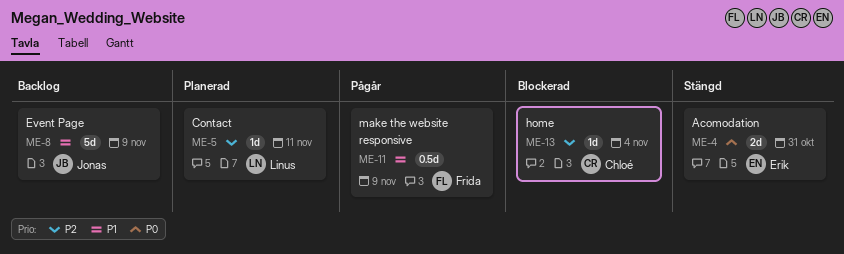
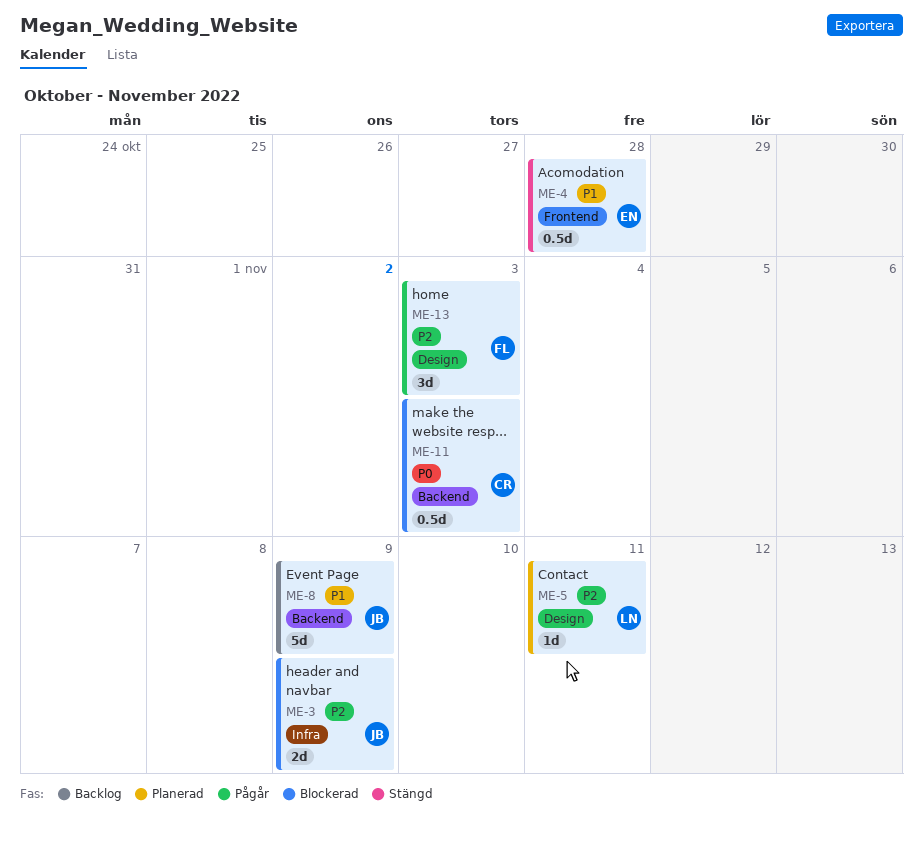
ME-3: none -> present
ME-4, priority: P0 -> P1
ME-4, estimate: 2d -> 0.5d
ME-4, due: Oct 31 -> Oct 28
ME-11, status: Pågår -> Blockerad
ME-11, owner: Frida -> Chloé
ME-11, priority: P1 -> P0
ME-11, due: Nov 9 -> Nov 3
ME-13, status: Blockerad -> Pågår
ME-13, owner: Chloé -> Frida
ME-13, estimate: 1d -> 3d
ME-13, due: Nov 4 -> Nov 3

